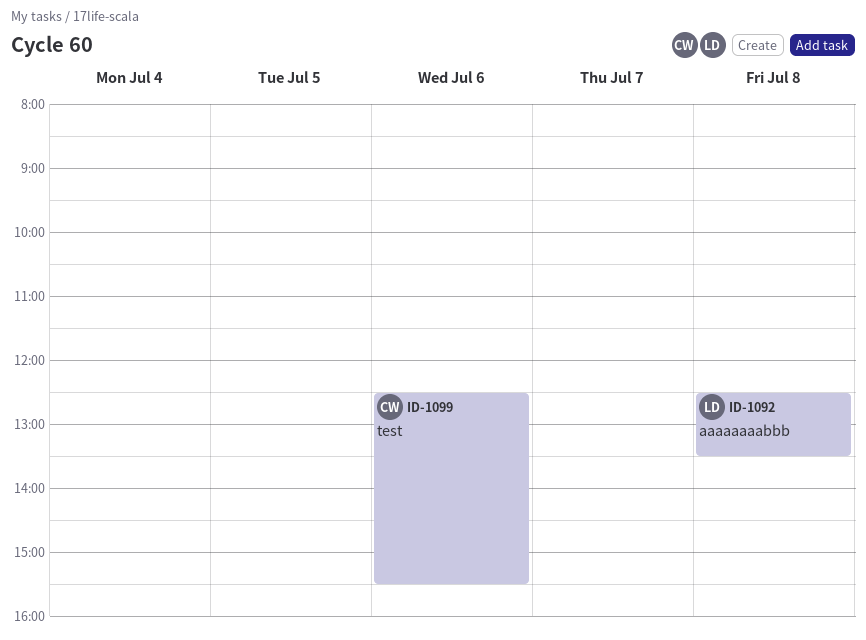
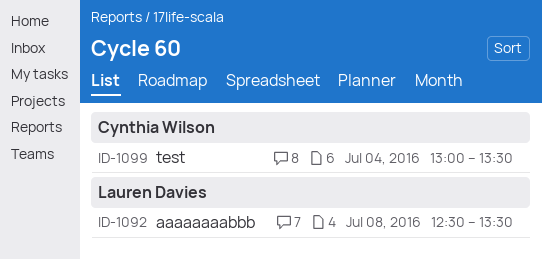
ID-1099, day: Jul 6 -> Jul 4
ID-1099, begins: 12:30 -> 13:00
ID-1099, ends: 15:30 -> 13:30

